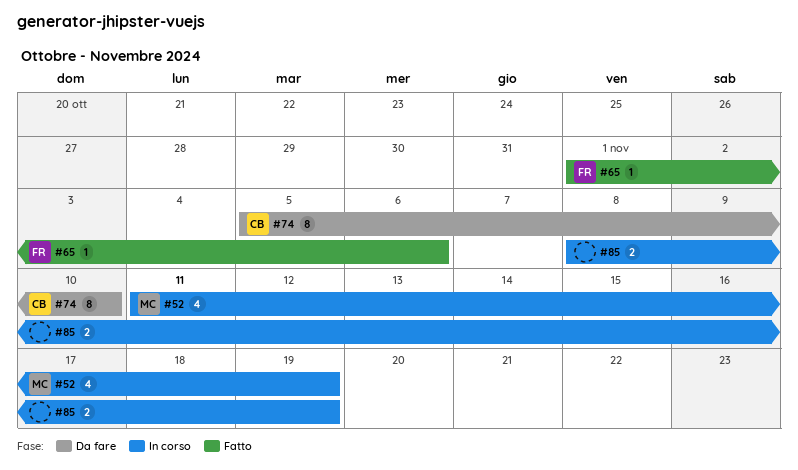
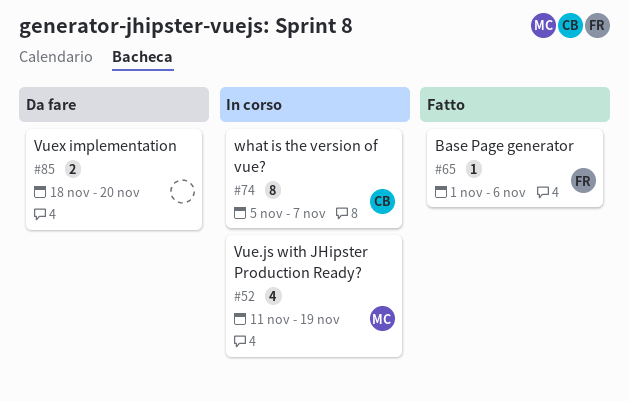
#74, status: Da fare -> In corso
#74, due: Nov 10 -> Nov 7
#85, status: In corso -> Da fare
#85, start: Nov 8 -> Nov 18
#85, due: Nov 19 -> Nov 20

